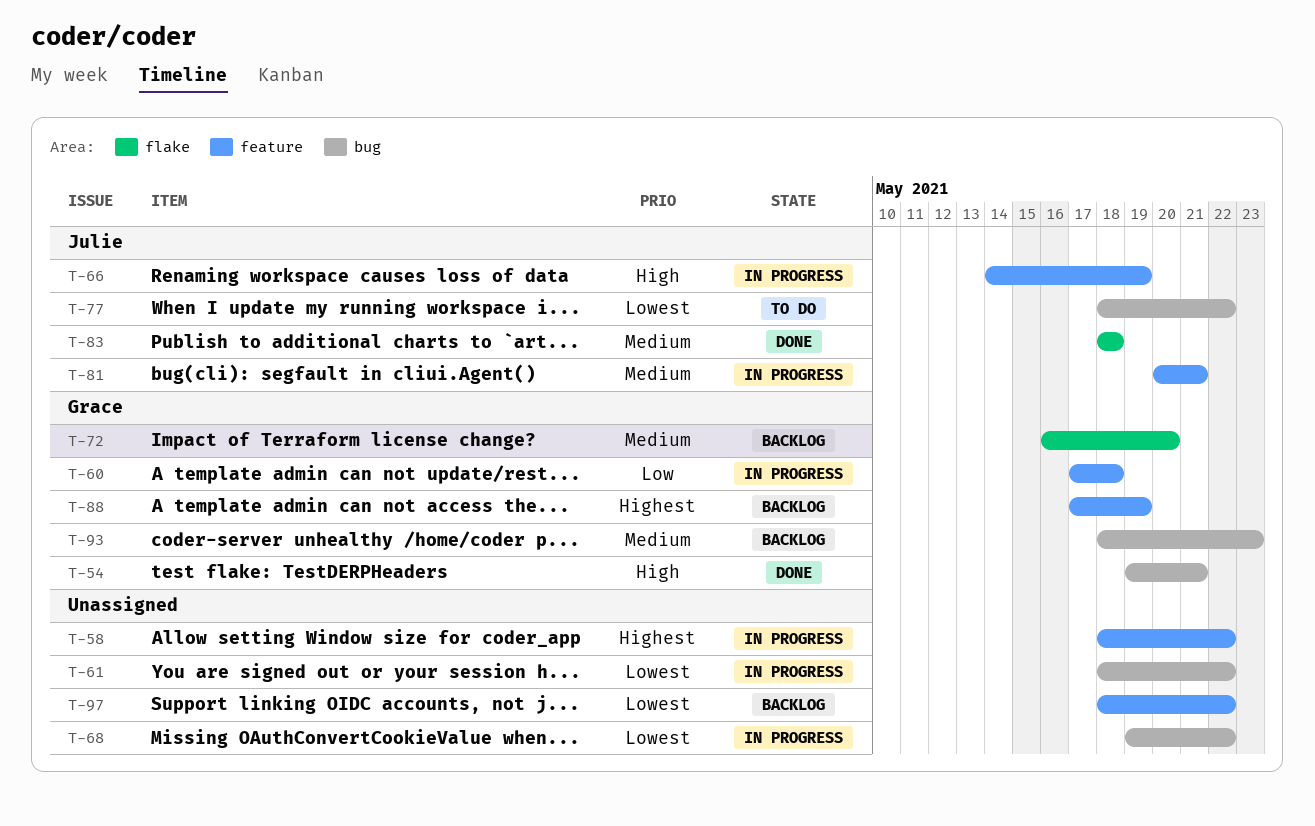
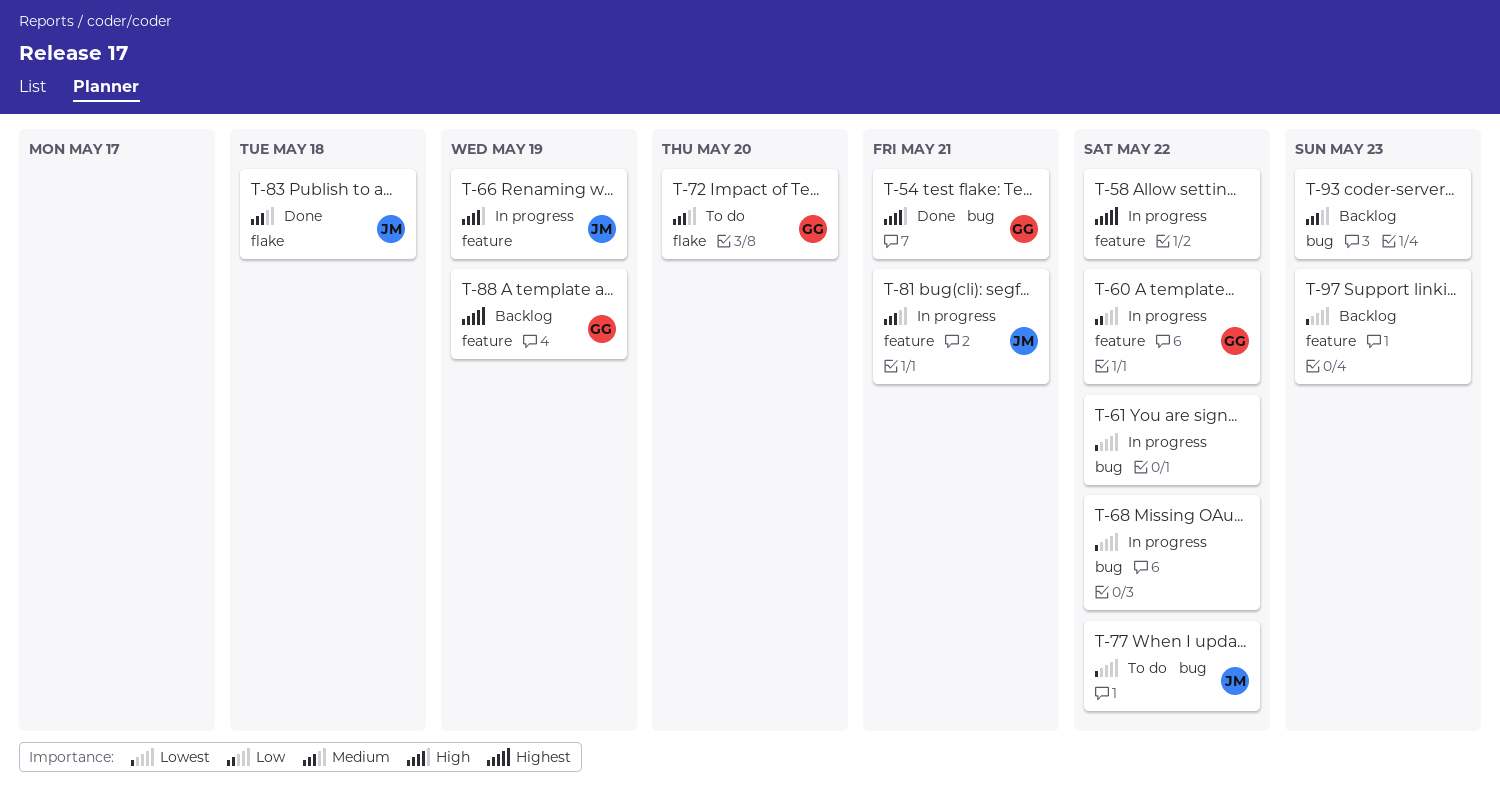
T-60, due: May 18 -> May 22
T-72, status: Backlog -> To do
T-93, owner: Grace -> none
T-97, due: May 22 -> May 23

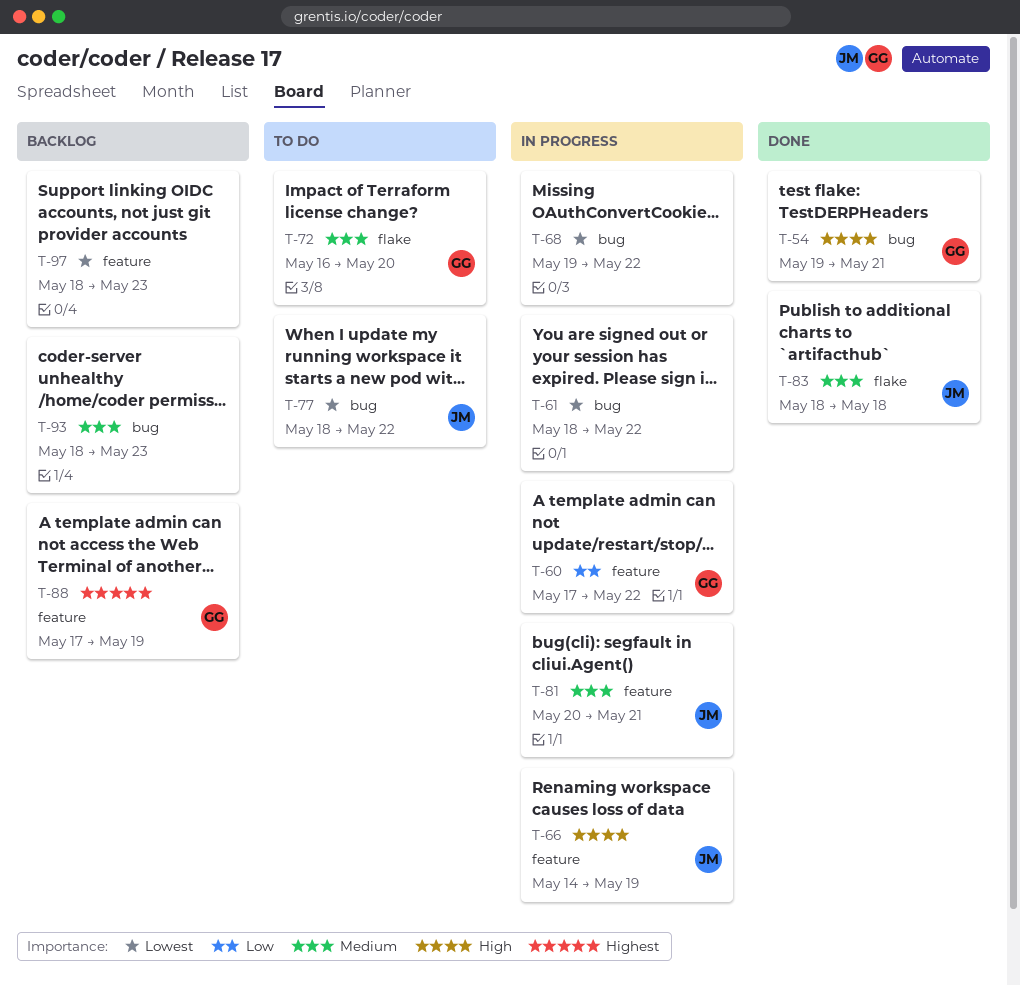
T-58: present -> none

